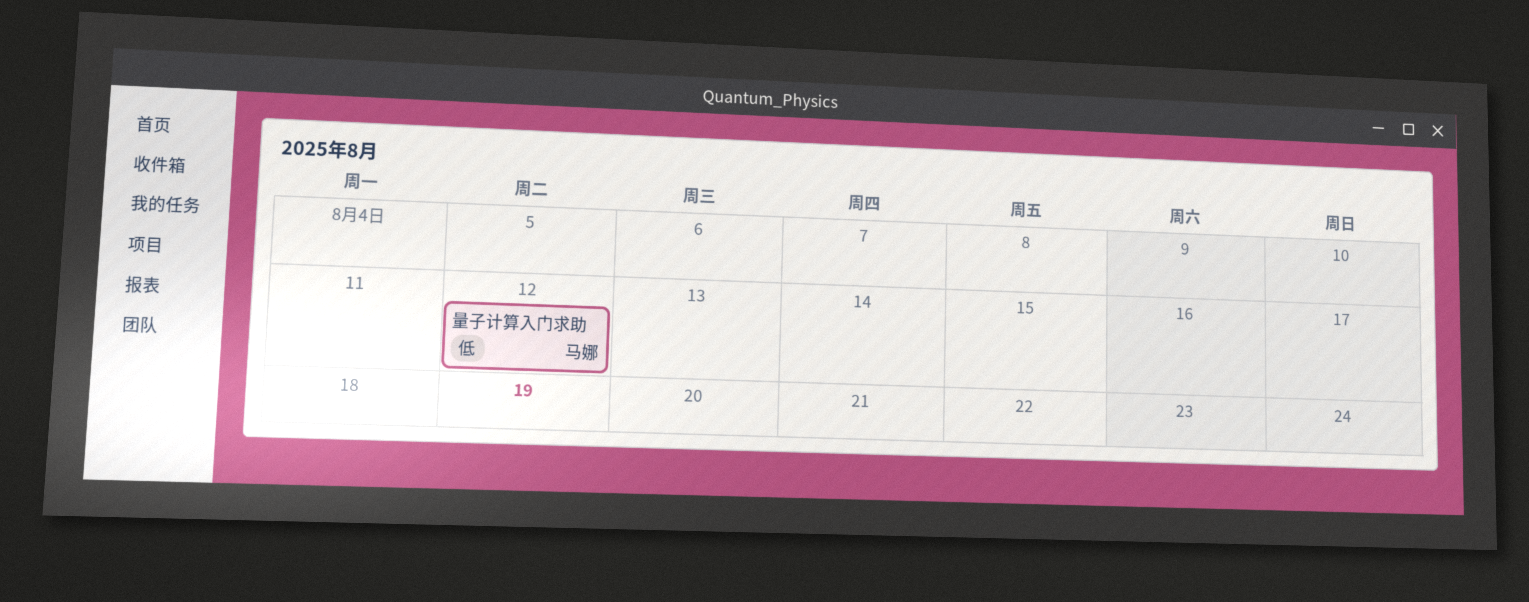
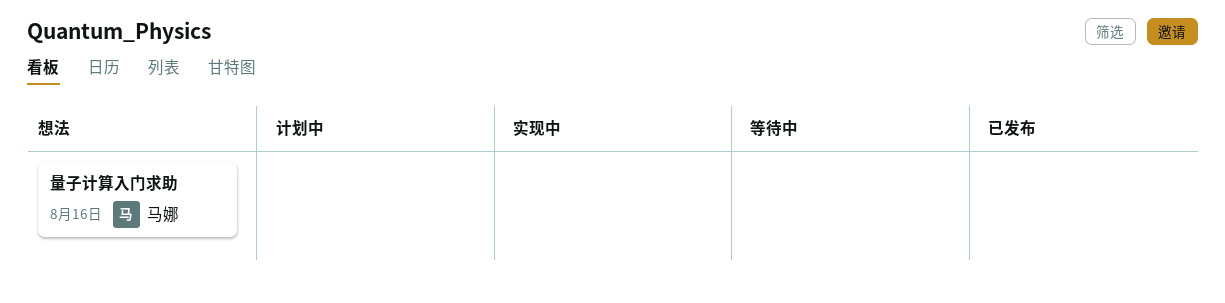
量子计算入门求助, due: Aug 12 -> Aug 16

